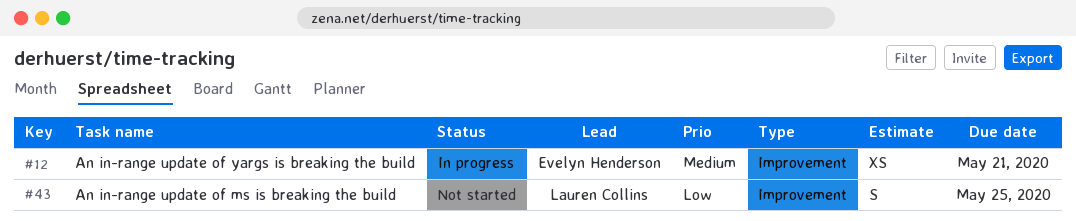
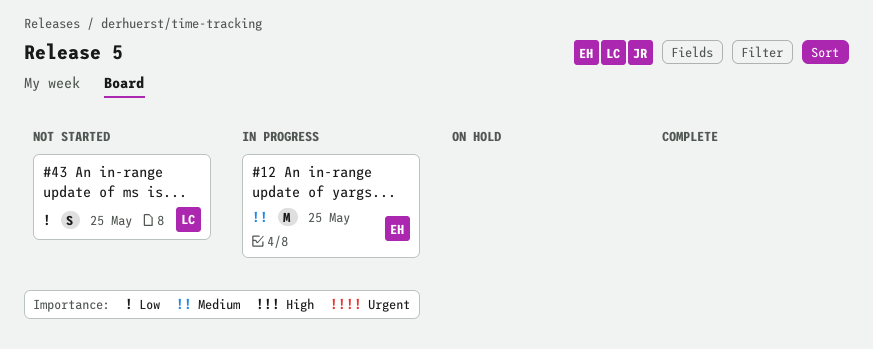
#12, estimate: XS -> M
#12, due: May 21 -> May 25

